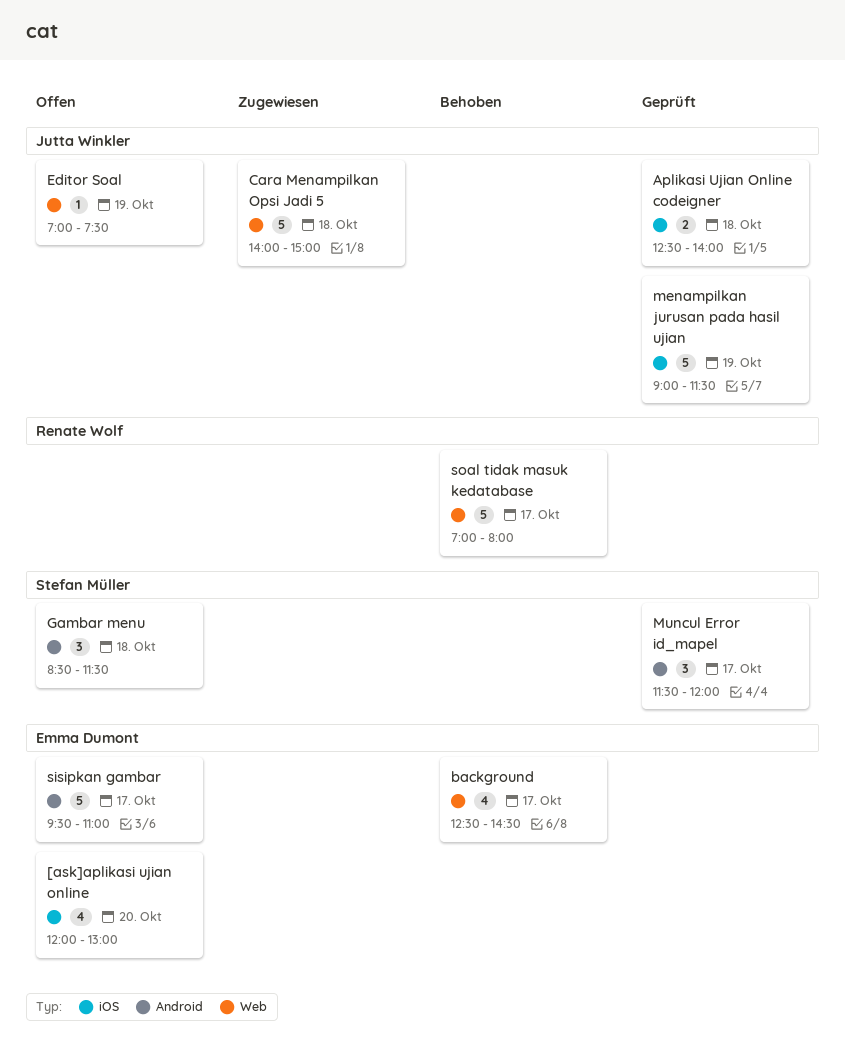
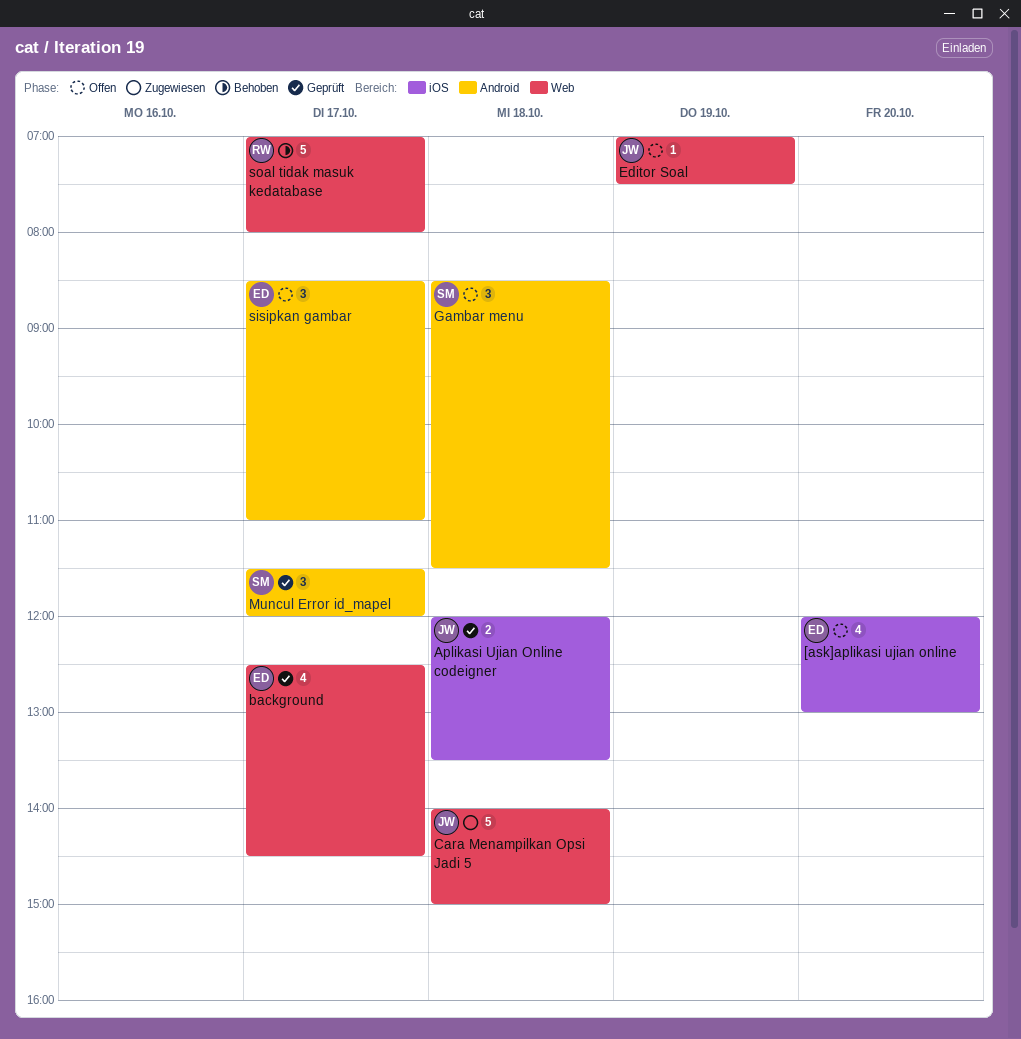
Aplikasi Ujian Online codeigner, begins: 12:30 -> 12:00
Aplikasi Ujian Online codeigner, ends: 14:00 -> 13:30
background, status: Behoben -> Geprüft
menampilkan jurusan pada hasil ujian: present -> none
sisipkan gambar, estimate: 5 -> 3
sisipkan gambar, begins: 09:30 -> 08:30

